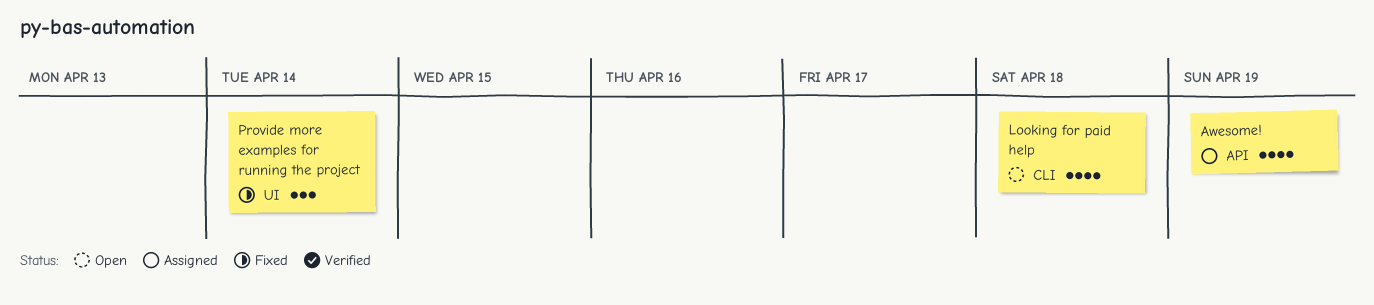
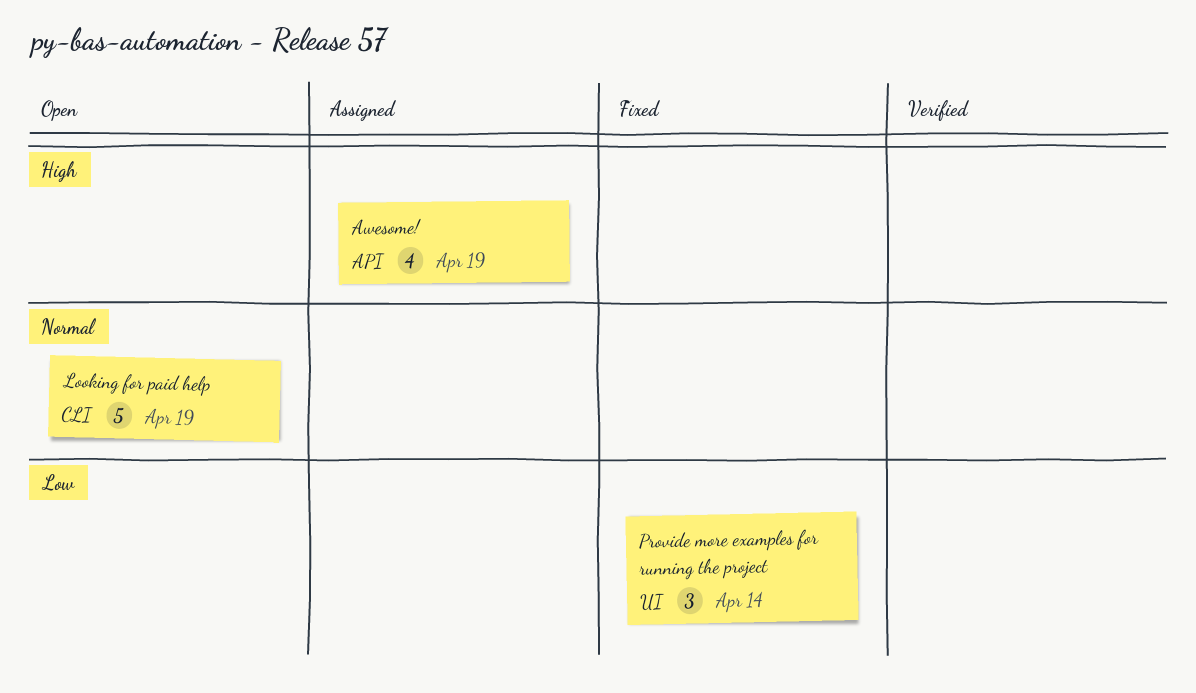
Looking for paid help, estimate: 4 -> 5
Looking for paid help, due: Apr 18 -> Apr 19

